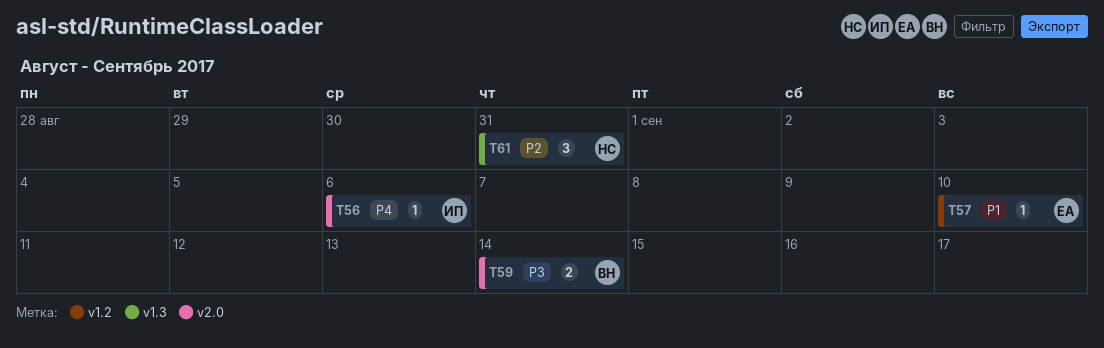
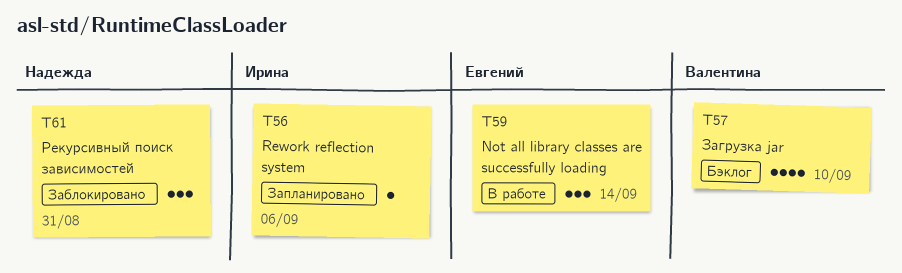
T57, owner: Евгений -> Валентина
T57, estimate: 1 -> 4
T59, owner: Валентина -> Евгений
T59, estimate: 2 -> 3

